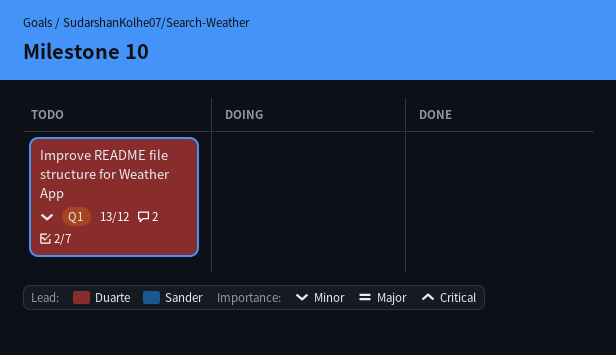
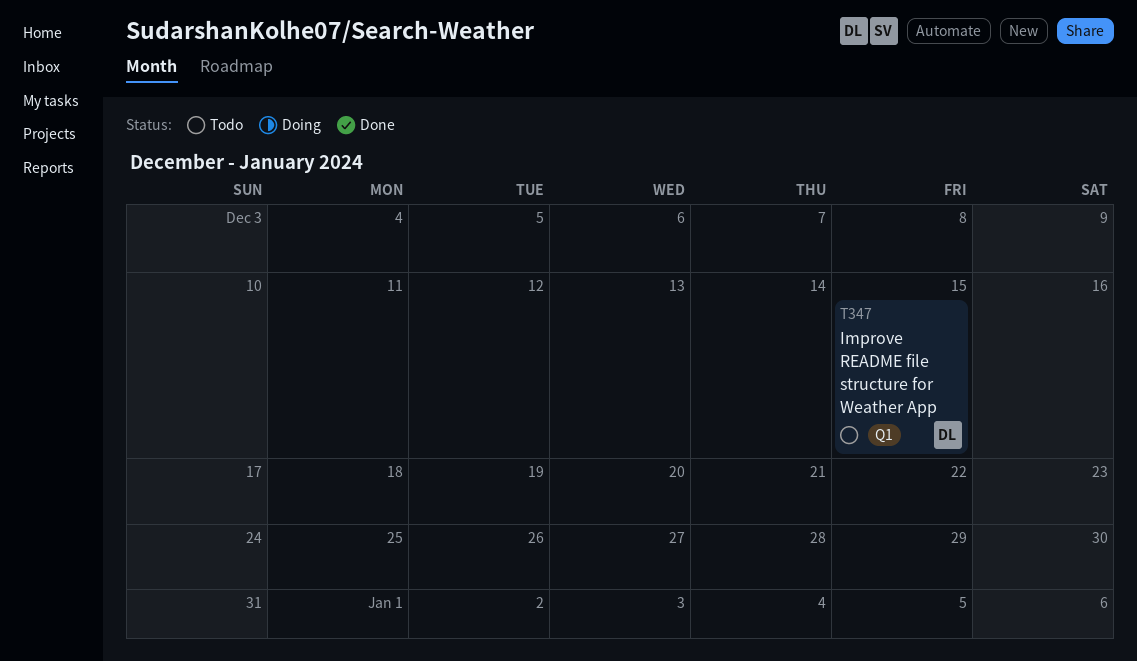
Improve README file structure for Weather App, due: Dec 13 -> Dec 15

